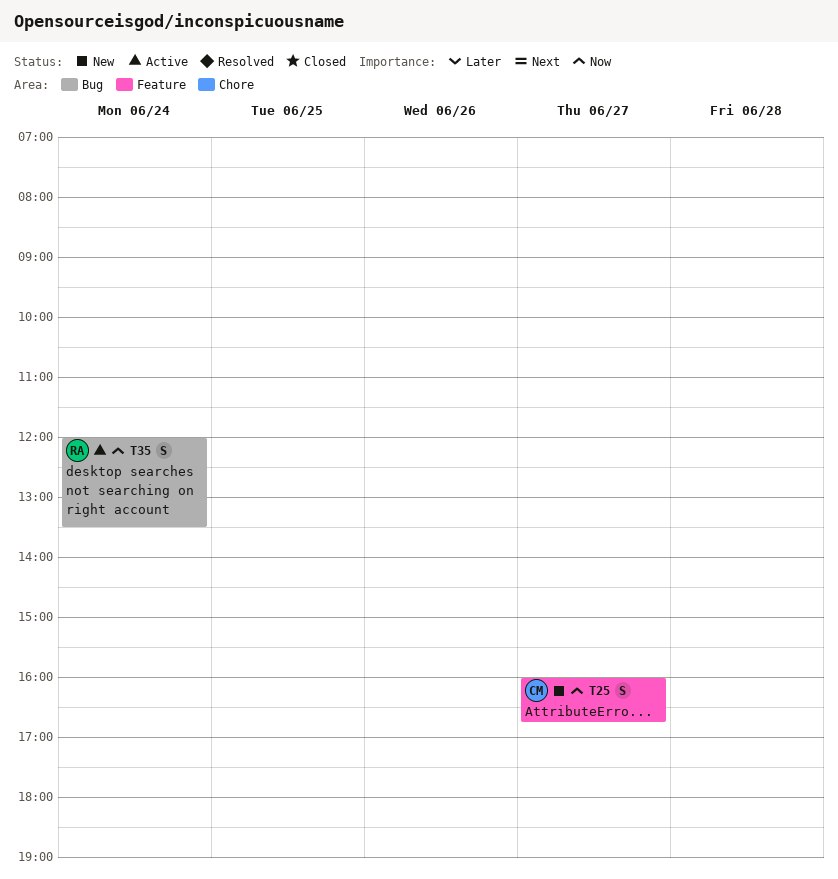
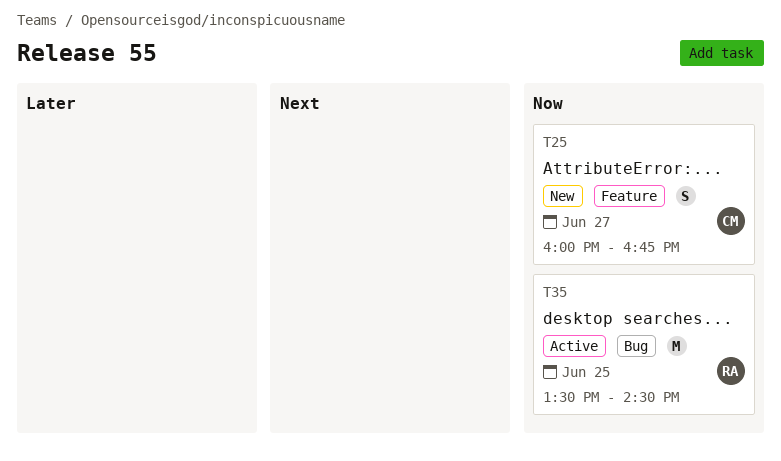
T35, estimate: S -> M
T35, day: Jun 24 -> Jun 25
T35, begins: 12:00 -> 13:30
T35, ends: 13:30 -> 14:30

